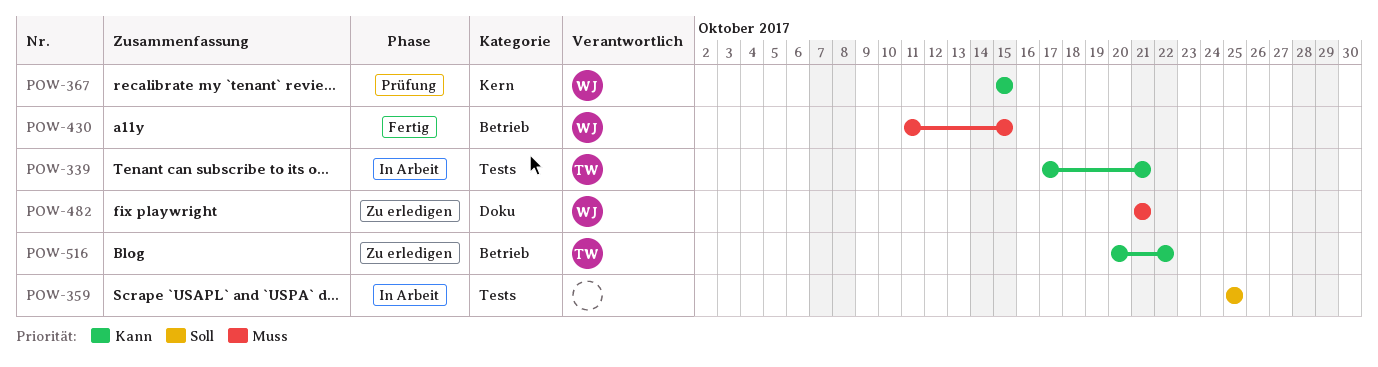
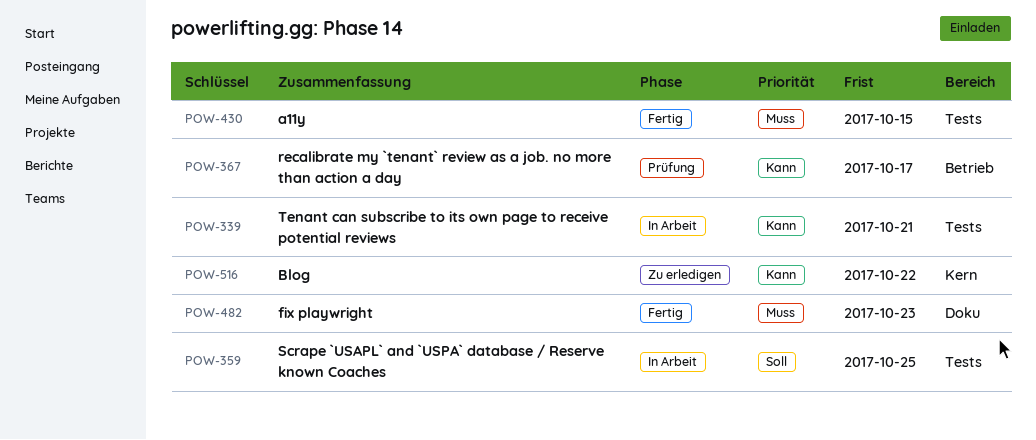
POW-367, label: Kern -> Betrieb
POW-367, due: Oct 15 -> Oct 17
POW-430, label: Betrieb -> Tests
POW-482, status: Zu erledigen -> Fertig
POW-482, due: Oct 21 -> Oct 23
POW-516, label: Betrieb -> Kern

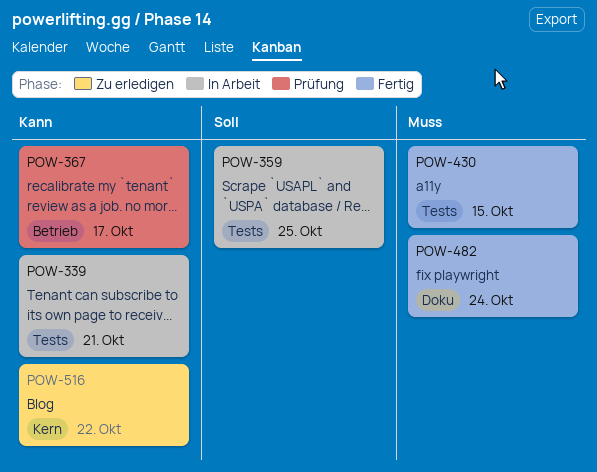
POW-482, due: Oct 23 -> Oct 24

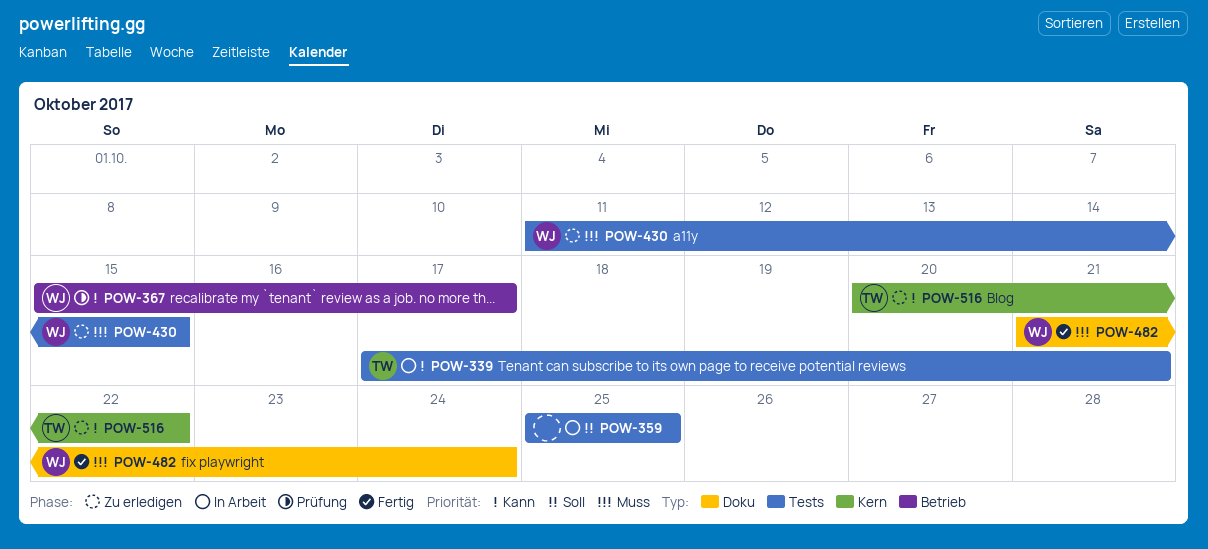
POW-430, status: Fertig -> Zu erledigen

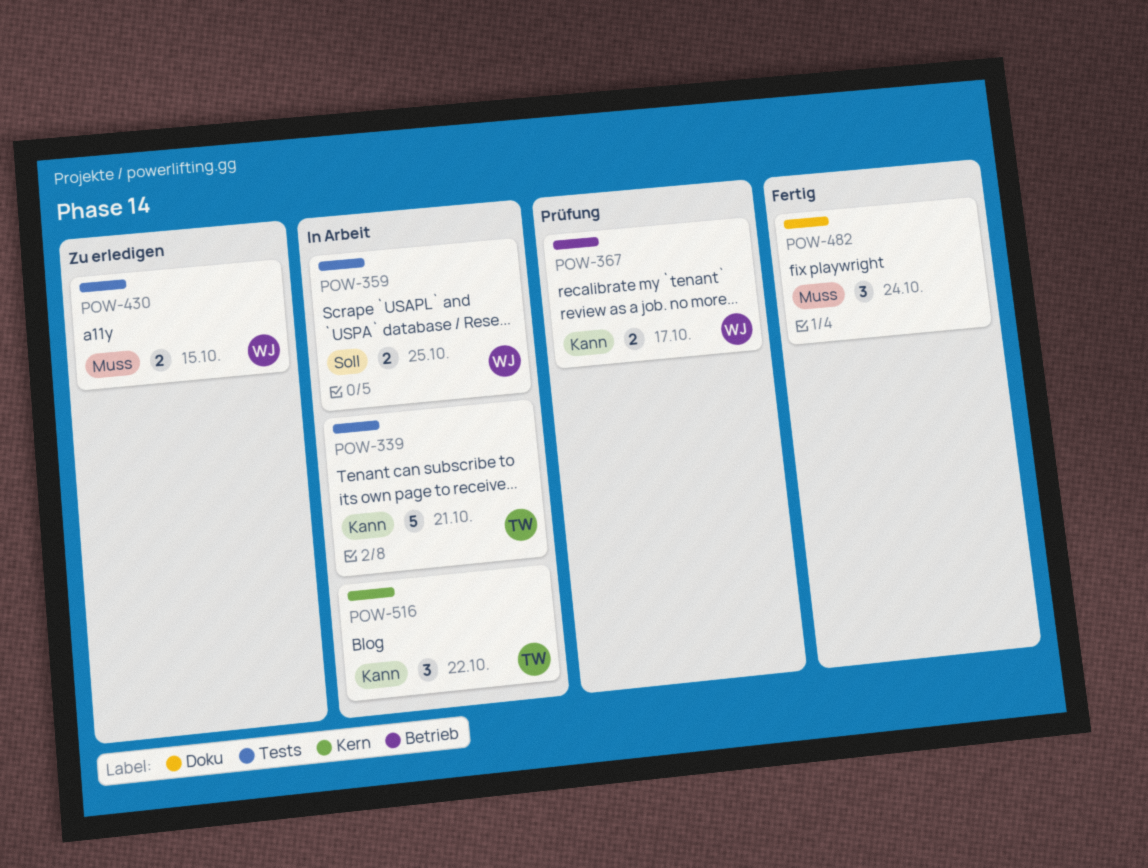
POW-359, owner: none -> WJ
POW-482, owner: WJ -> none
POW-516, status: Zu erledigen -> In Arbeit

